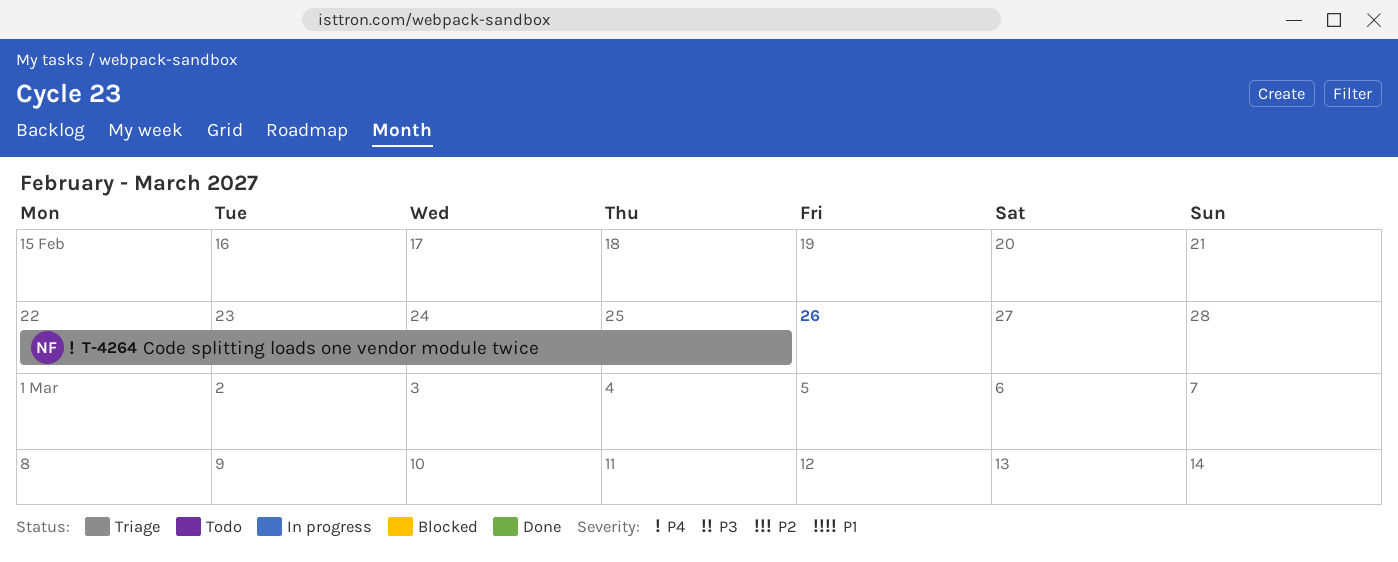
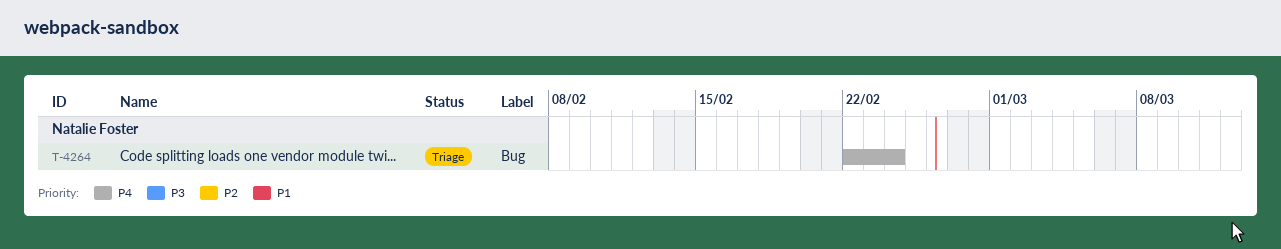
T-4264, due: Feb 25 -> Feb 24

